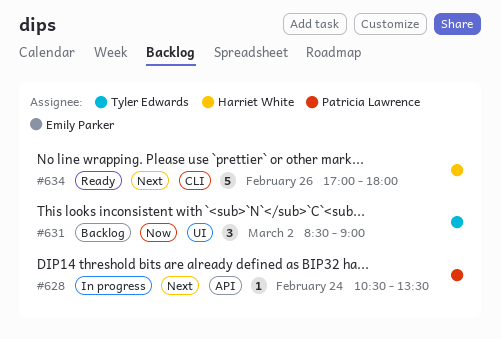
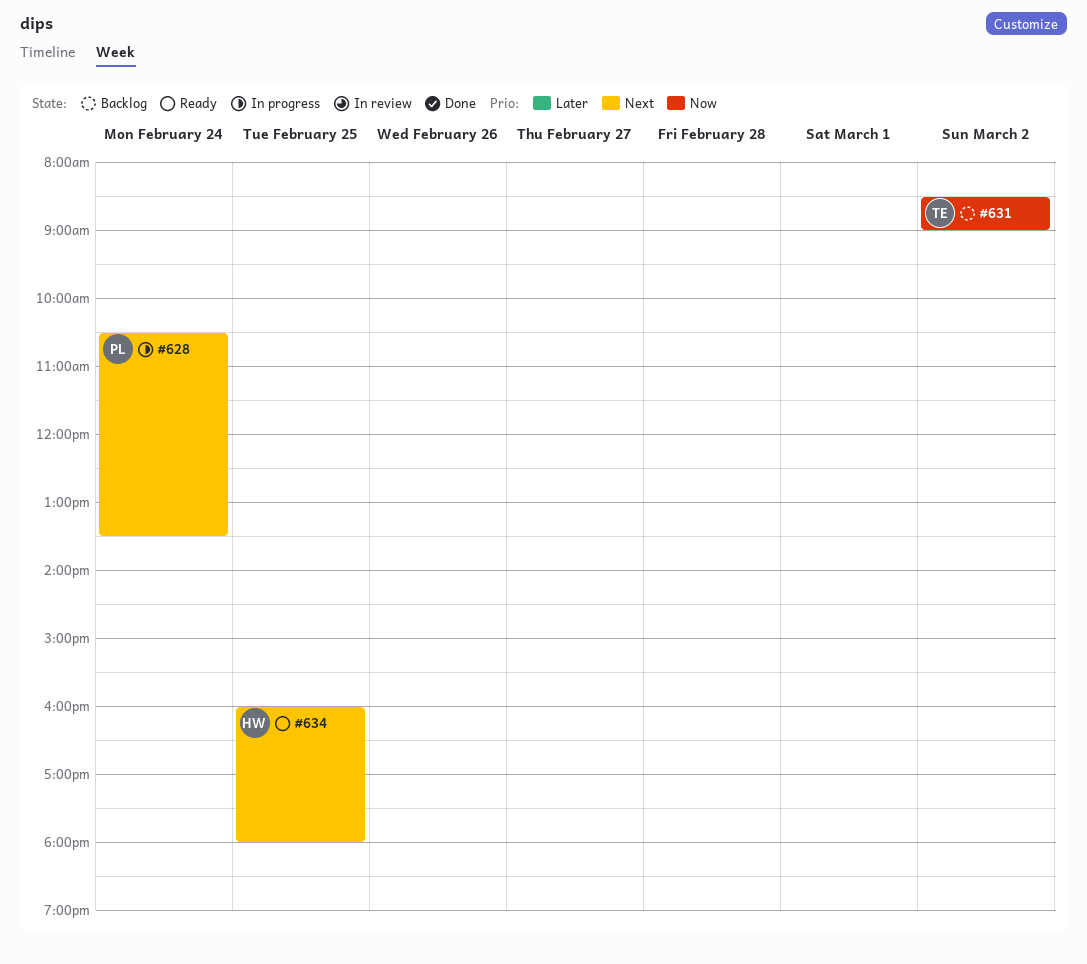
#634, day: Feb 26 -> Feb 25
#634, begins: 17:00 -> 16:00

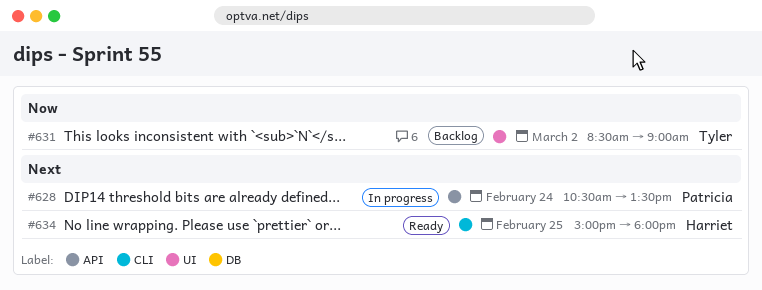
#634, begins: 16:00 -> 15:00

